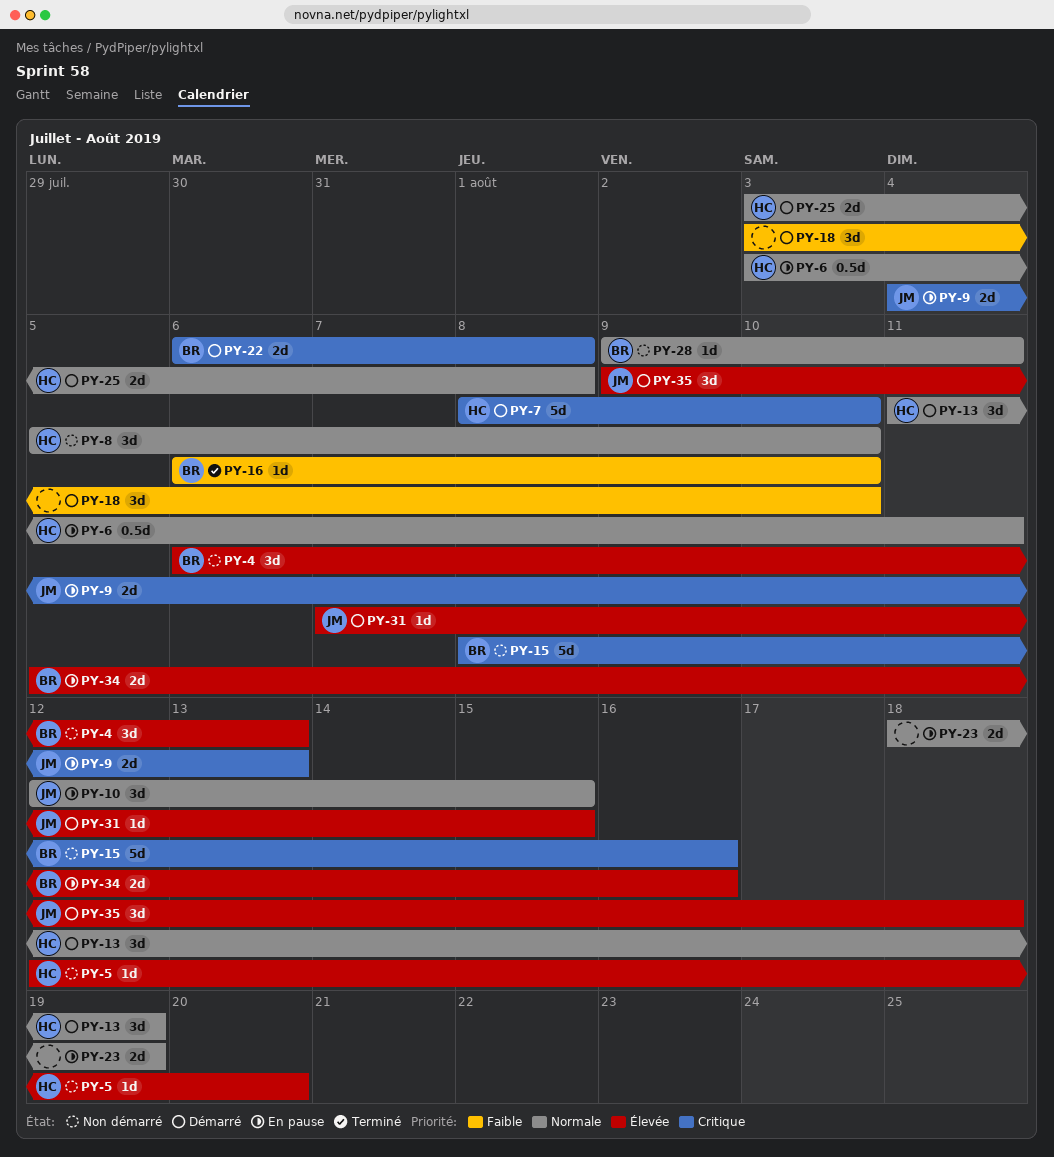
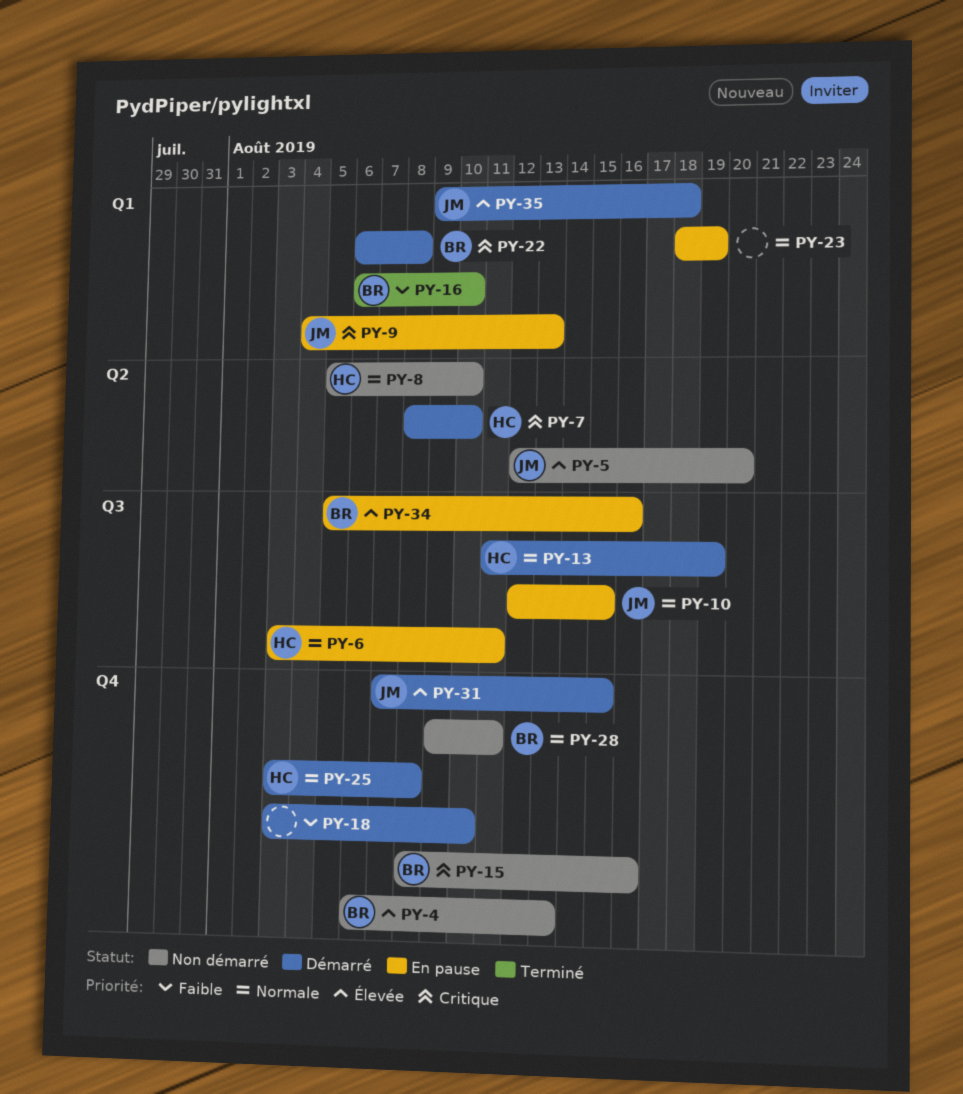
PY-5, owner: HC -> JM

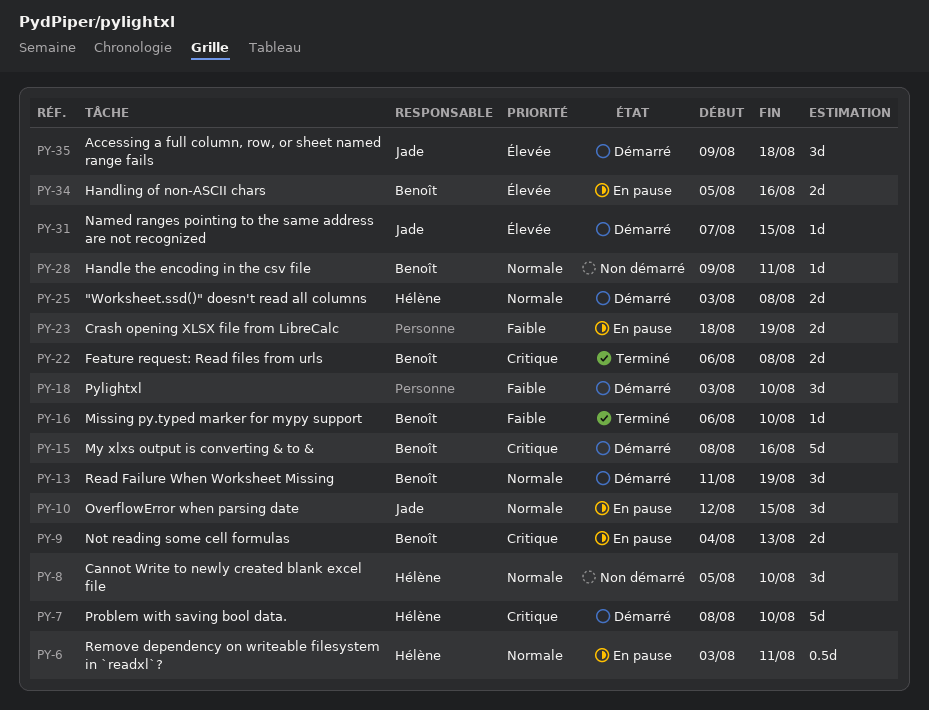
PY-4: present -> none
PY-5: present -> none
PY-9, owner: Jade -> Benoît
PY-13, owner: Hélène -> Benoît
PY-15, status: Non démarré -> Démarré
PY-22, status: Démarré -> Terminé
PY-23, priority: Normale -> Faible

